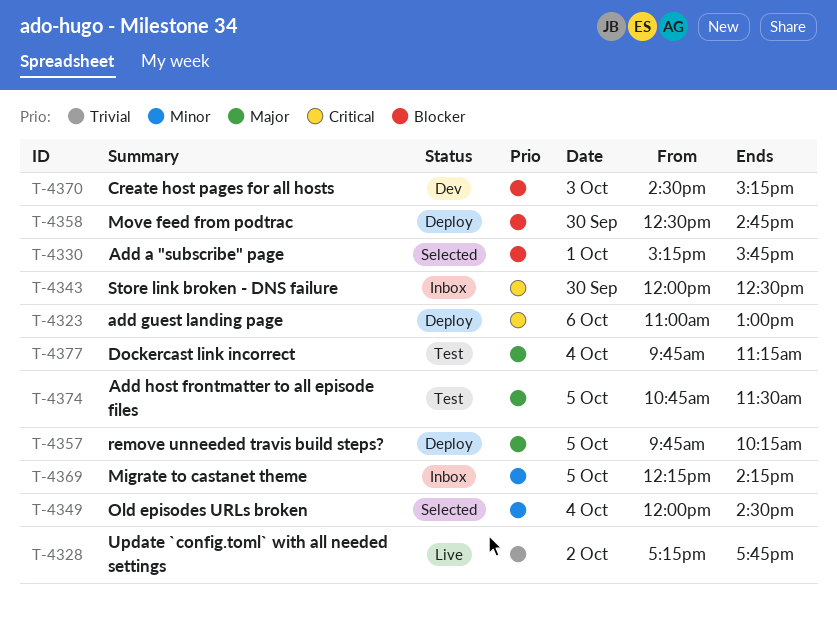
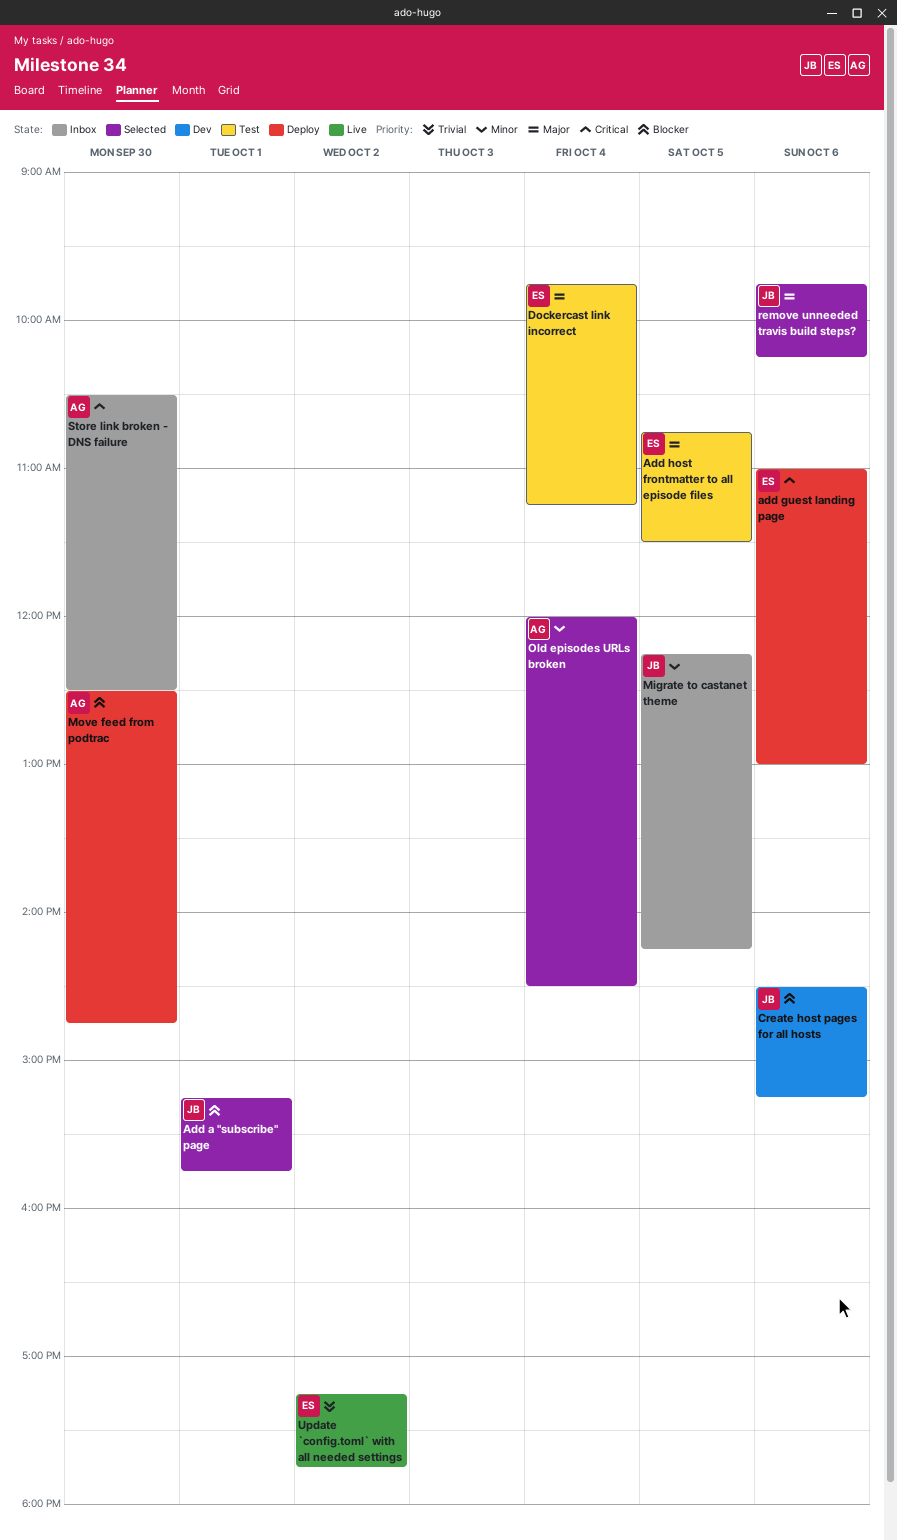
Create host pages for all hosts, day: Oct 3 -> Oct 6
remove unneeded travis build steps?, status: Deploy -> Selected
remove unneeded travis build steps?, day: Oct 5 -> Oct 6
Store link broken - DNS failure, begins: 12:00 -> 10:30

